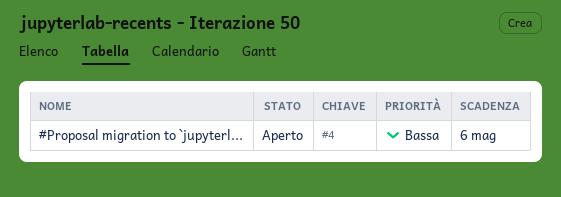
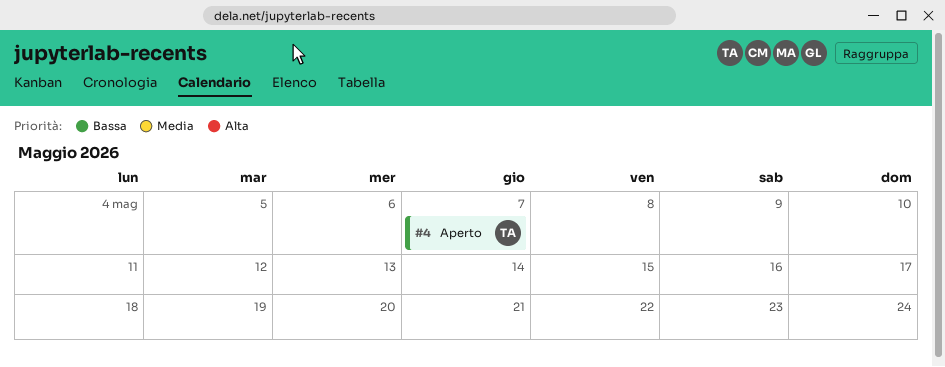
#4, due: May 6 -> May 7

